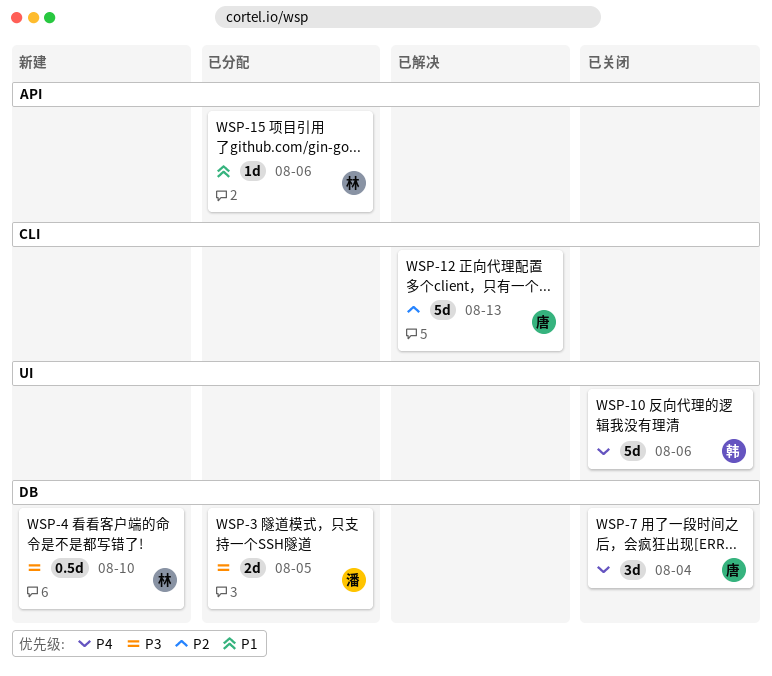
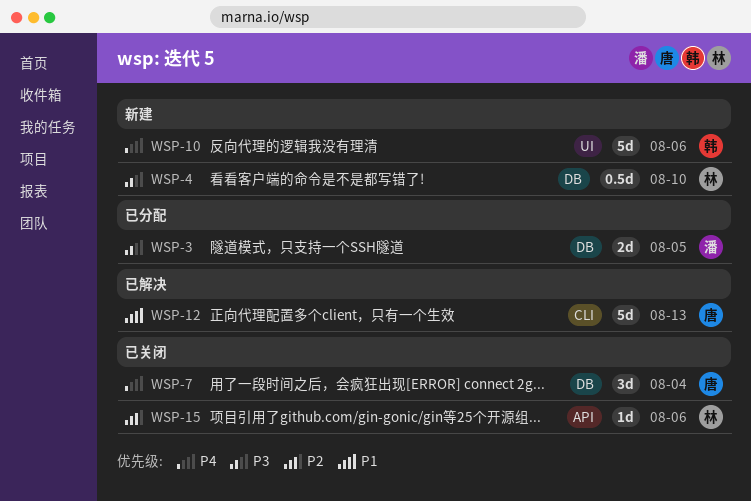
WSP-10, status: 已关闭 -> 新建
WSP-12, priority: P2 -> P1
WSP-15, status: 已分配 -> 已关闭
WSP-15, priority: P1 -> P2

